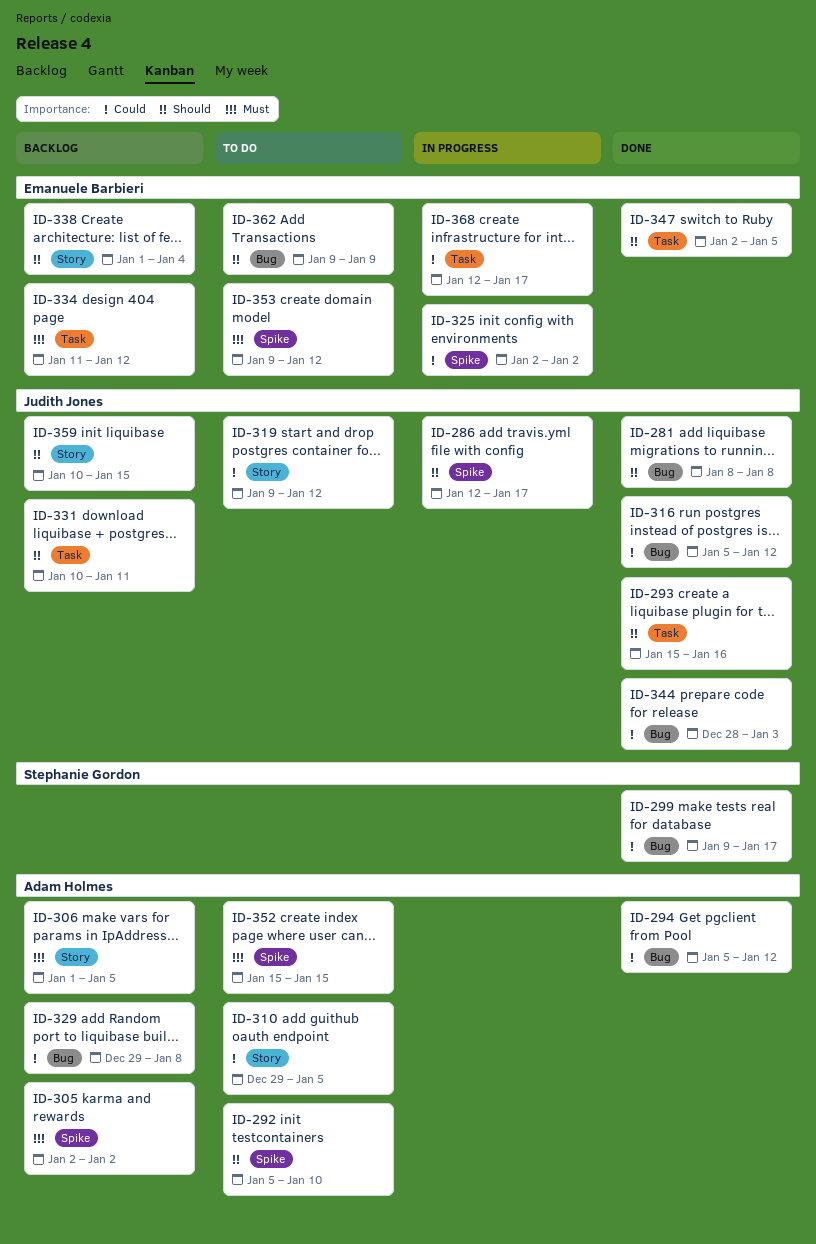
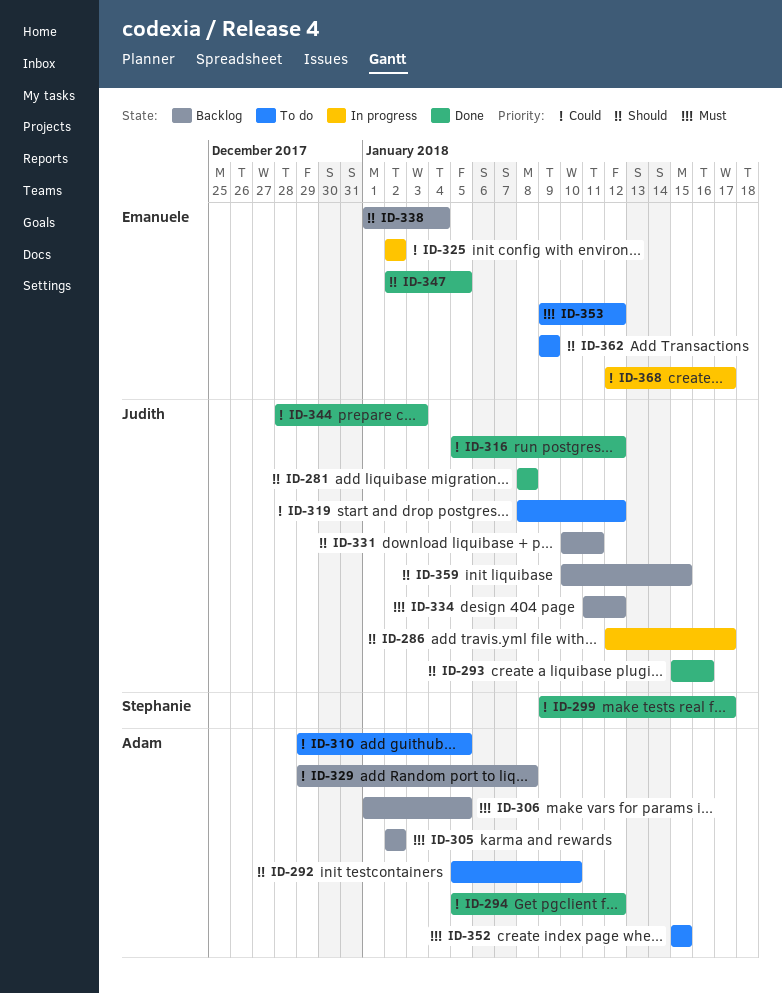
ID-319, start: Jan 9 -> Jan 8
ID-334, owner: Emanuele Barbieri -> Judith Jones

